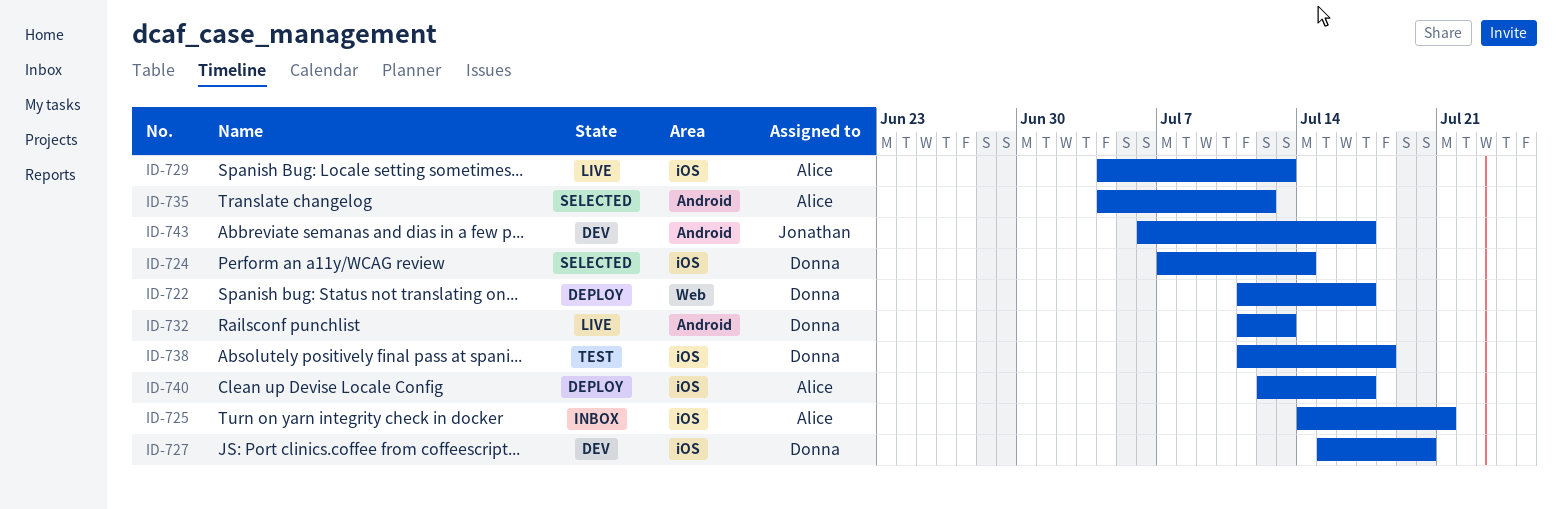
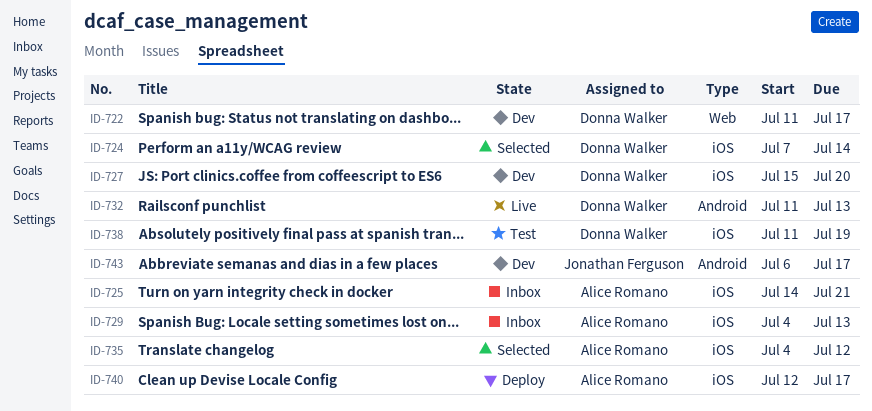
ID-722, status: Deploy -> Dev
ID-729, status: Live -> Inbox
ID-735, label: Android -> iOS
ID-738, due: Jul 18 -> Jul 19

